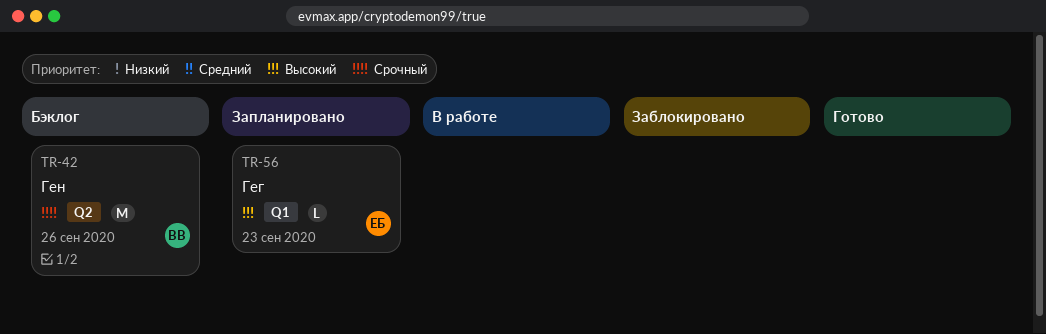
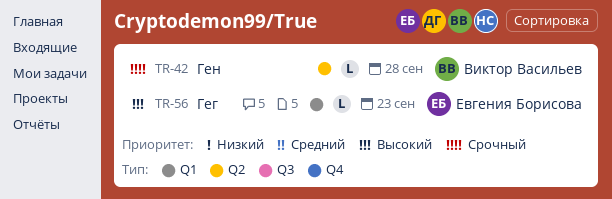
TR-42, estimate: M -> L
TR-42, due: Sep 26 -> Sep 28

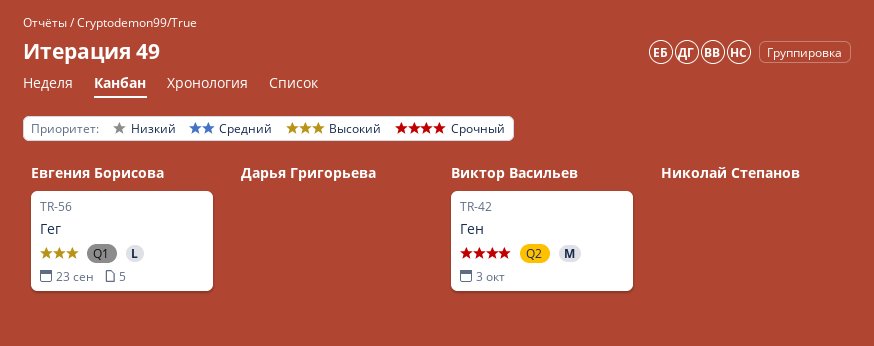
TR-42, estimate: L -> M
TR-42, due: Sep 28 -> Oct 3

